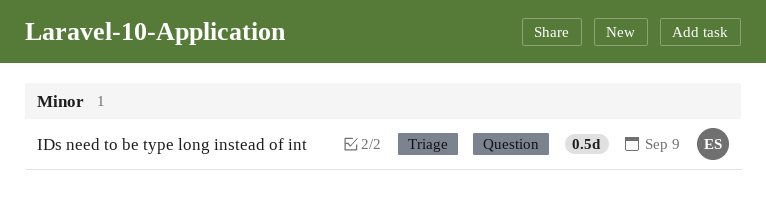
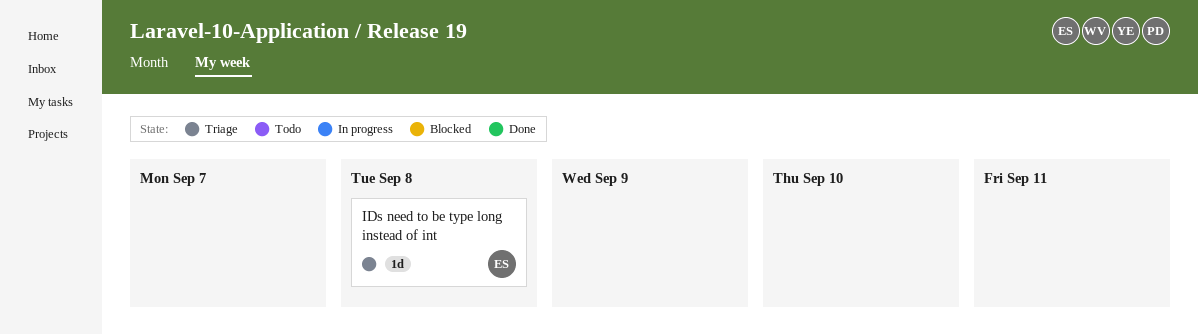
IDs need to be type long instead of int, estimate: 0.5d -> 1d
IDs need to be type long instead of int, due: Sep 9 -> Sep 8

